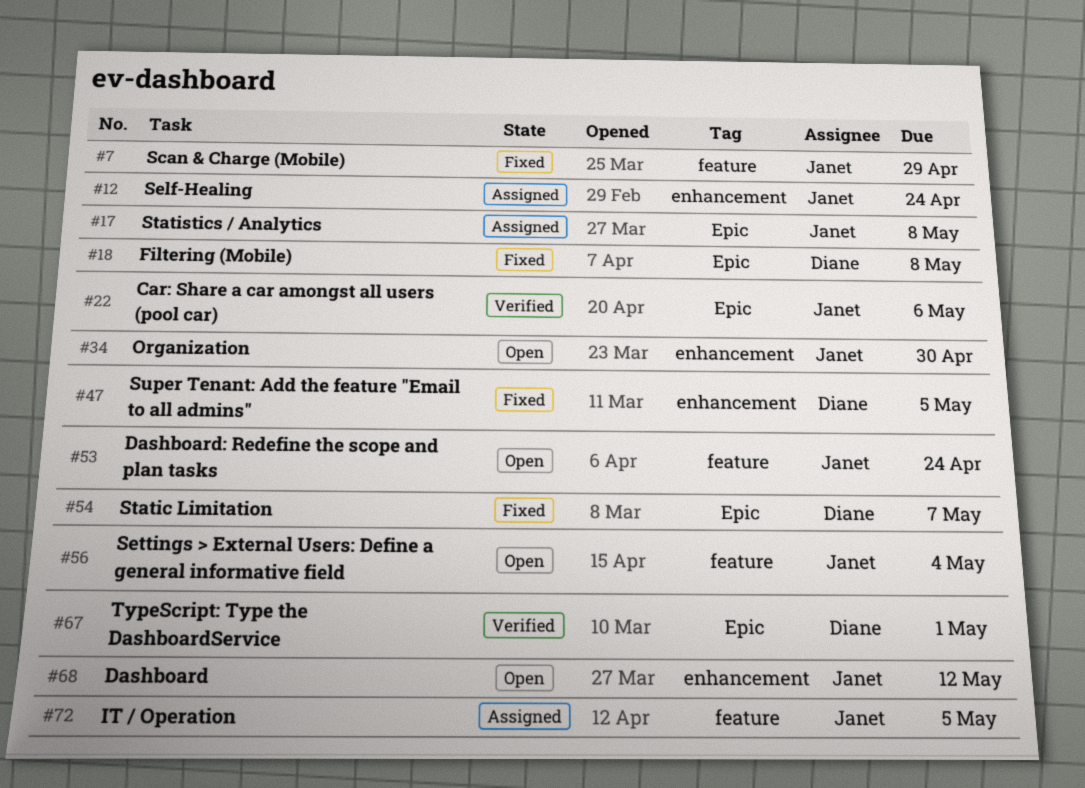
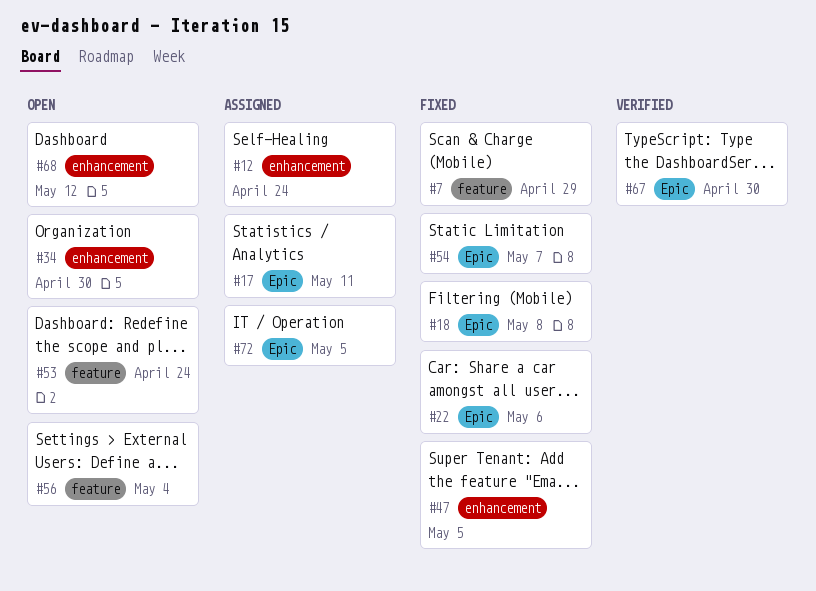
#17, due: May 8 -> May 11
#22, status: Verified -> Fixed
#67, due: May 1 -> Apr 30
#72, label: feature -> Epic

